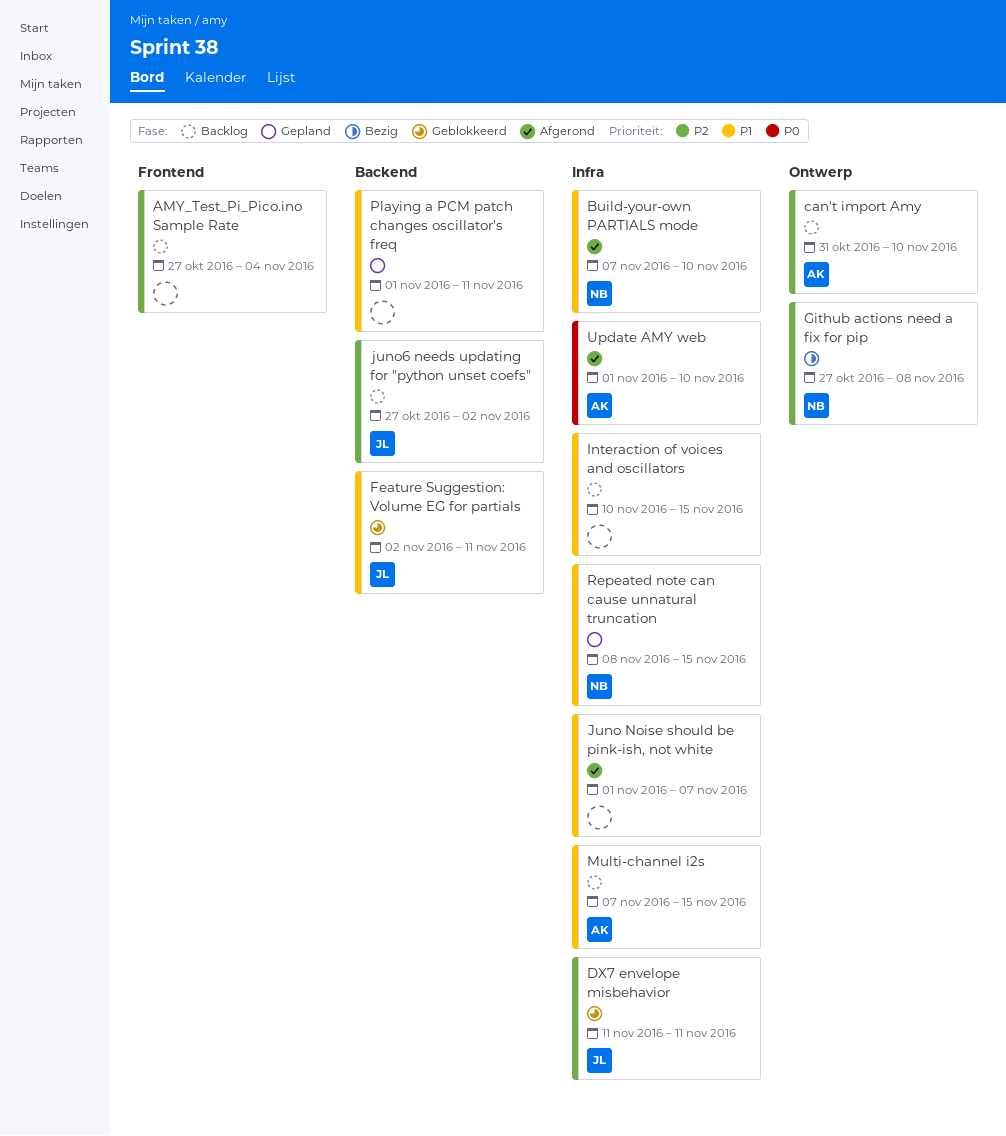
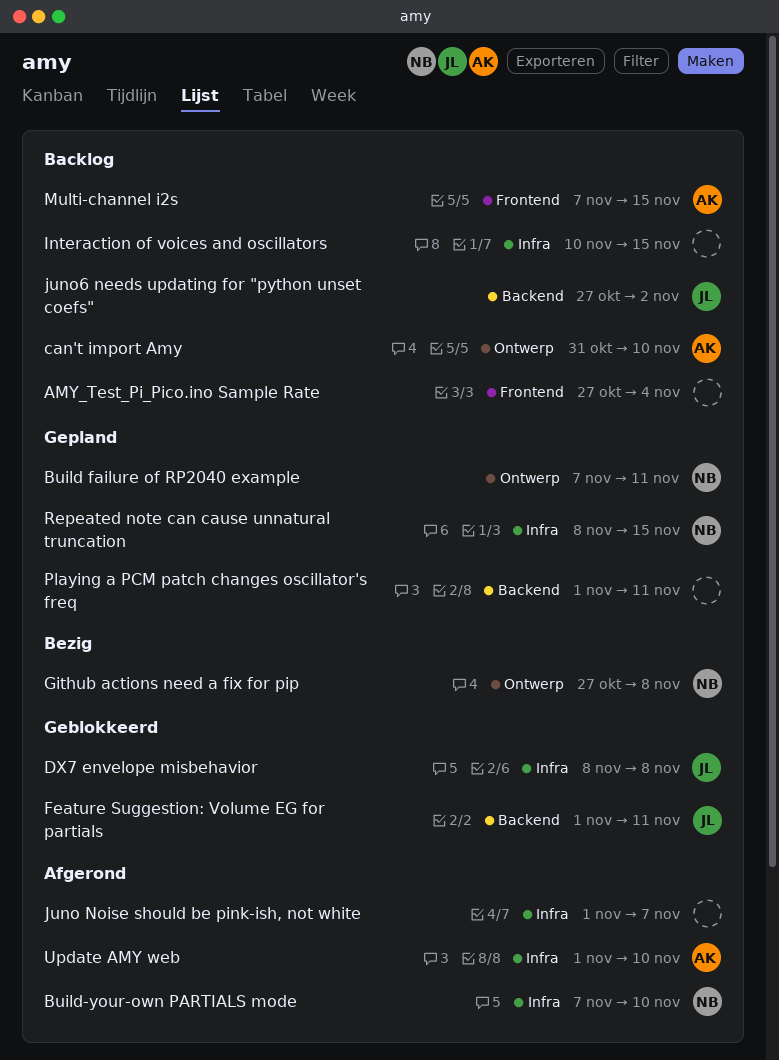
Build failure of RP2040 example: none -> present
DX7 envelope misbehavior, start: Nov 11 -> Nov 8
DX7 envelope misbehavior, due: Nov 11 -> Nov 8
Feature Suggestion: Volume EG for partials, start: Nov 2 -> Nov 1
Multi-channel i2s, label: Infra -> Frontend

